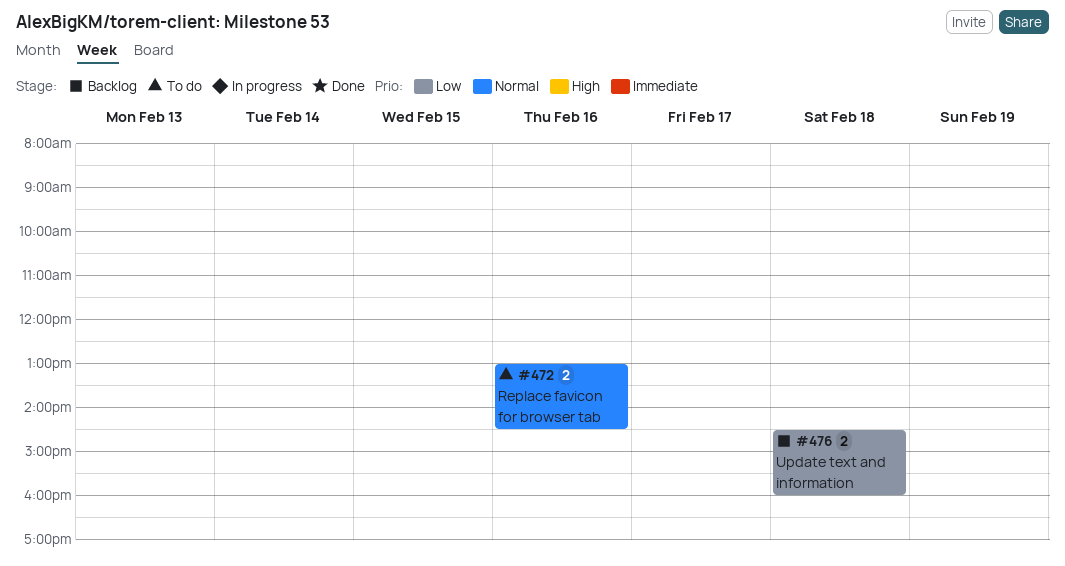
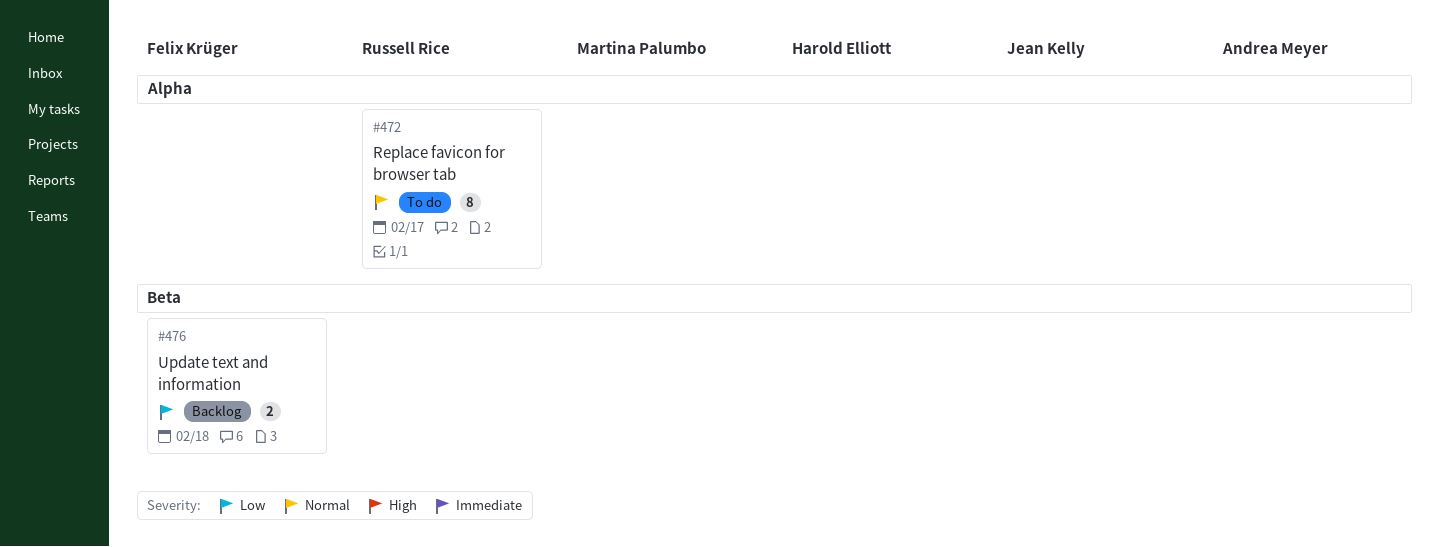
#472, estimate: 2 -> 8
#472, day: Feb 16 -> Feb 17

